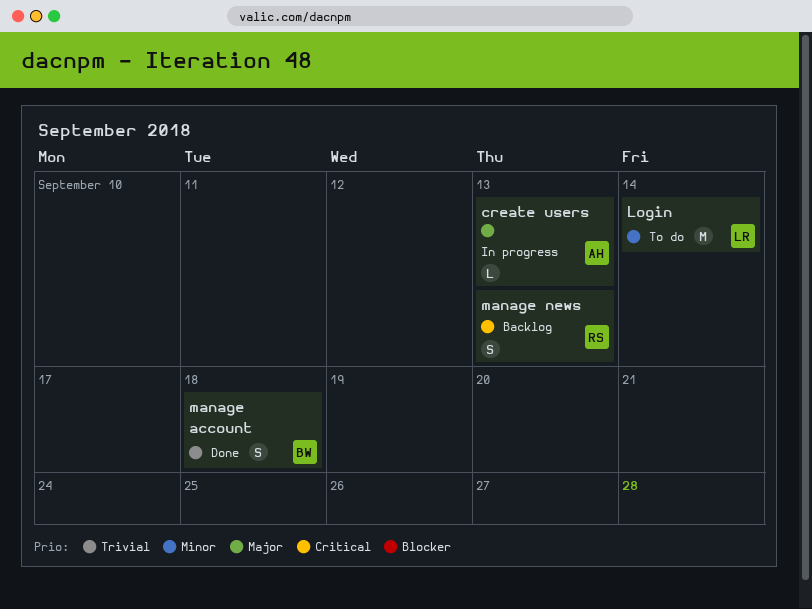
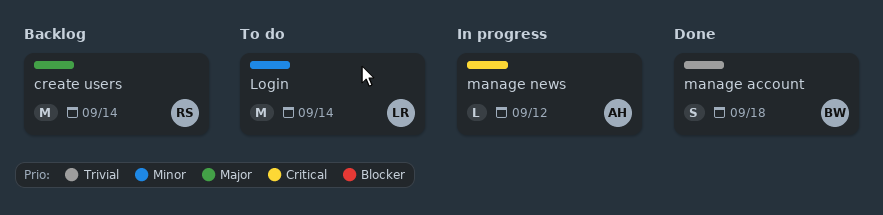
create users, status: In progress -> Backlog
create users, owner: AH -> RS
create users, estimate: L -> M
create users, due: Sep 13 -> Sep 14
manage news, status: Backlog -> In progress
manage news, owner: RS -> AH
manage news, estimate: S -> L
manage news, due: Sep 13 -> Sep 12

